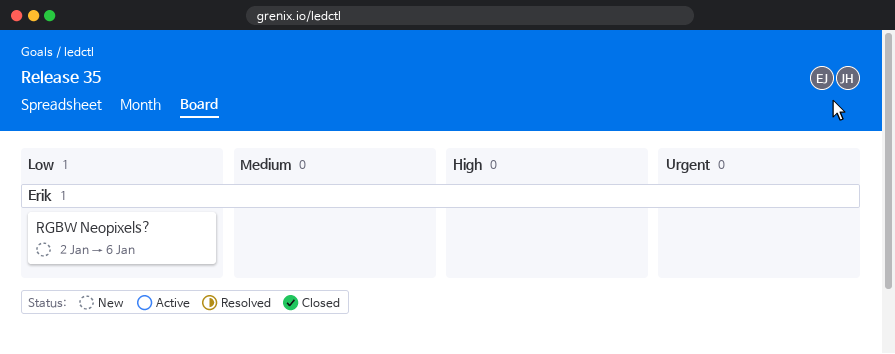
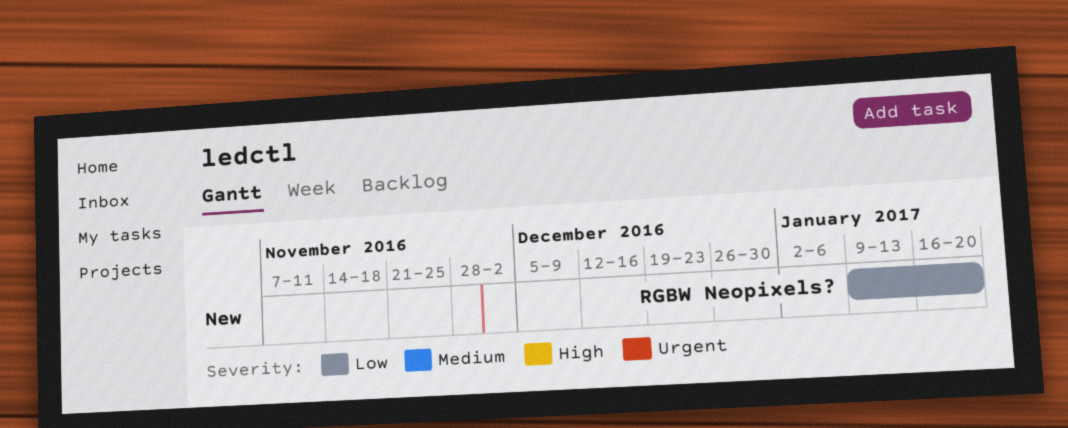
RGBW Neopixels?, start: Jan 2 -> Jan 9
RGBW Neopixels?, due: Jan 6 -> Jan 20

